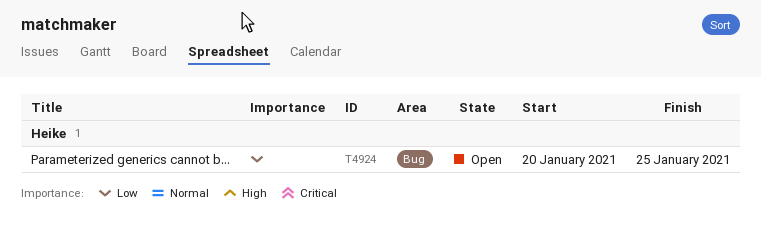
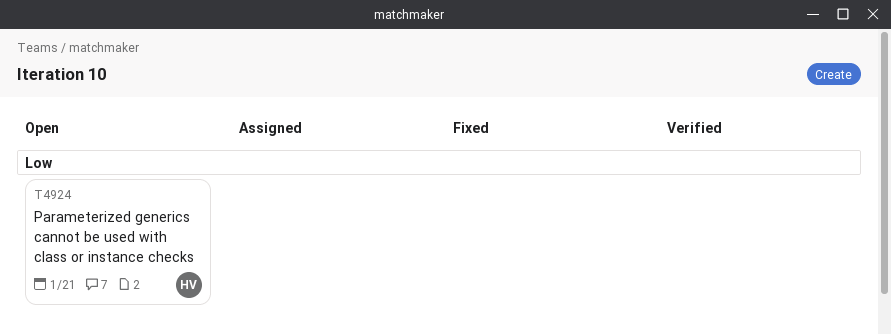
T4924, due: Jan 25 -> Jan 21

